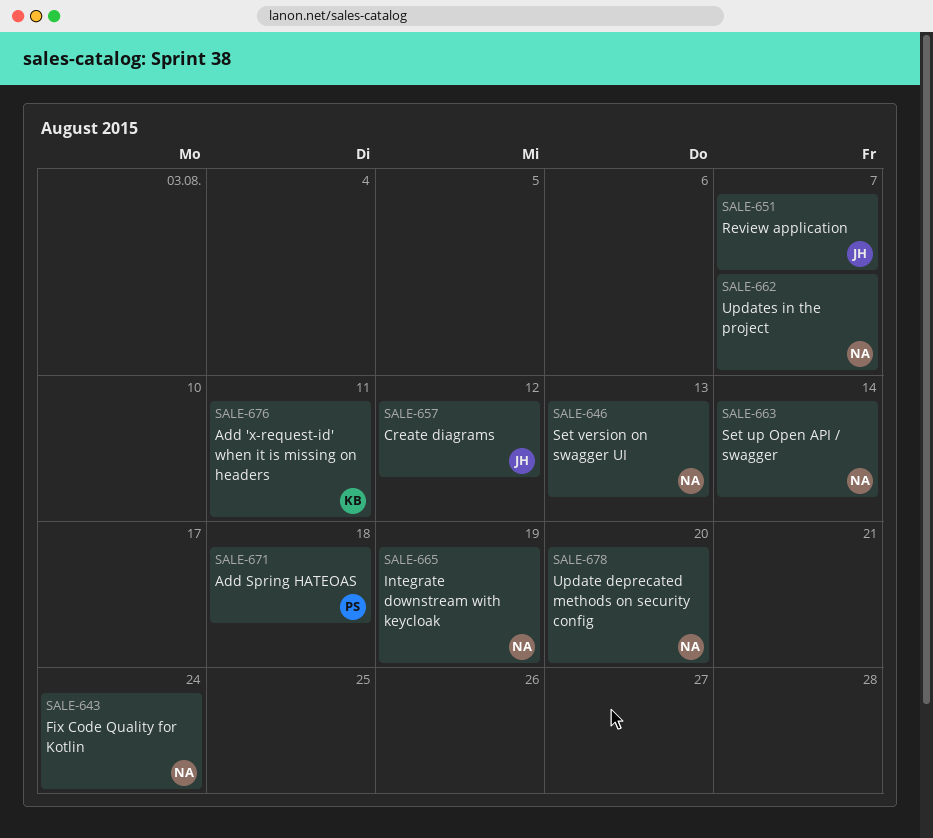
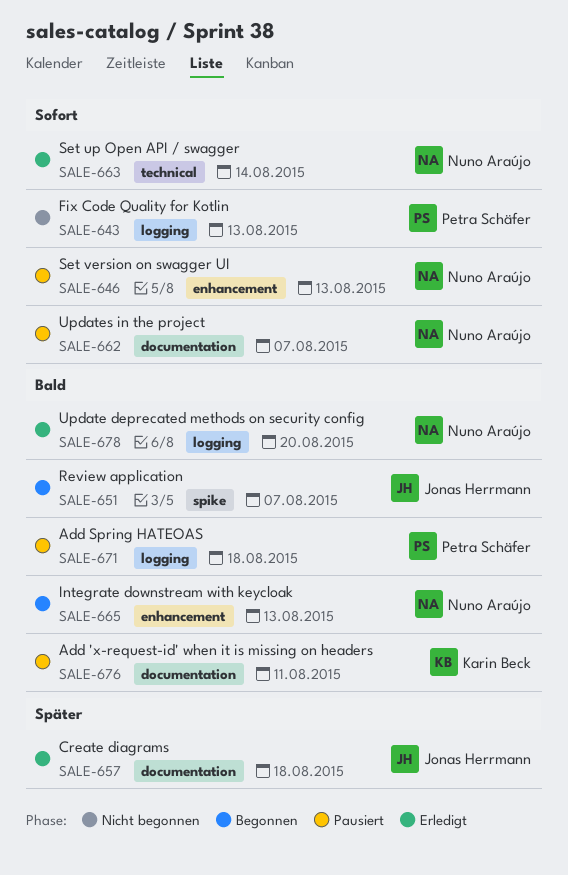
SALE-643, owner: Nuno Araújo -> Petra Schäfer
SALE-643, due: Aug 24 -> Aug 13
SALE-657, due: Aug 12 -> Aug 18
SALE-665, due: Aug 19 -> Aug 13

